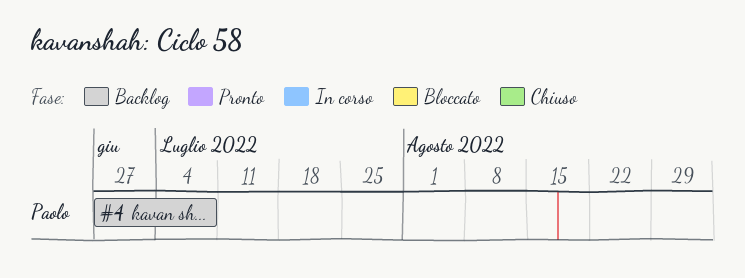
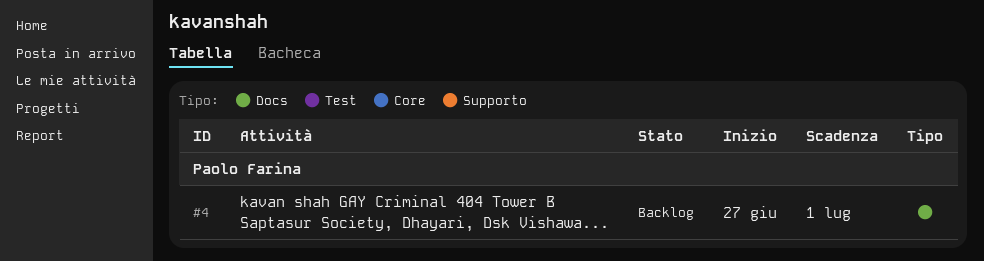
#4, due: Jul 8 -> Jul 1

